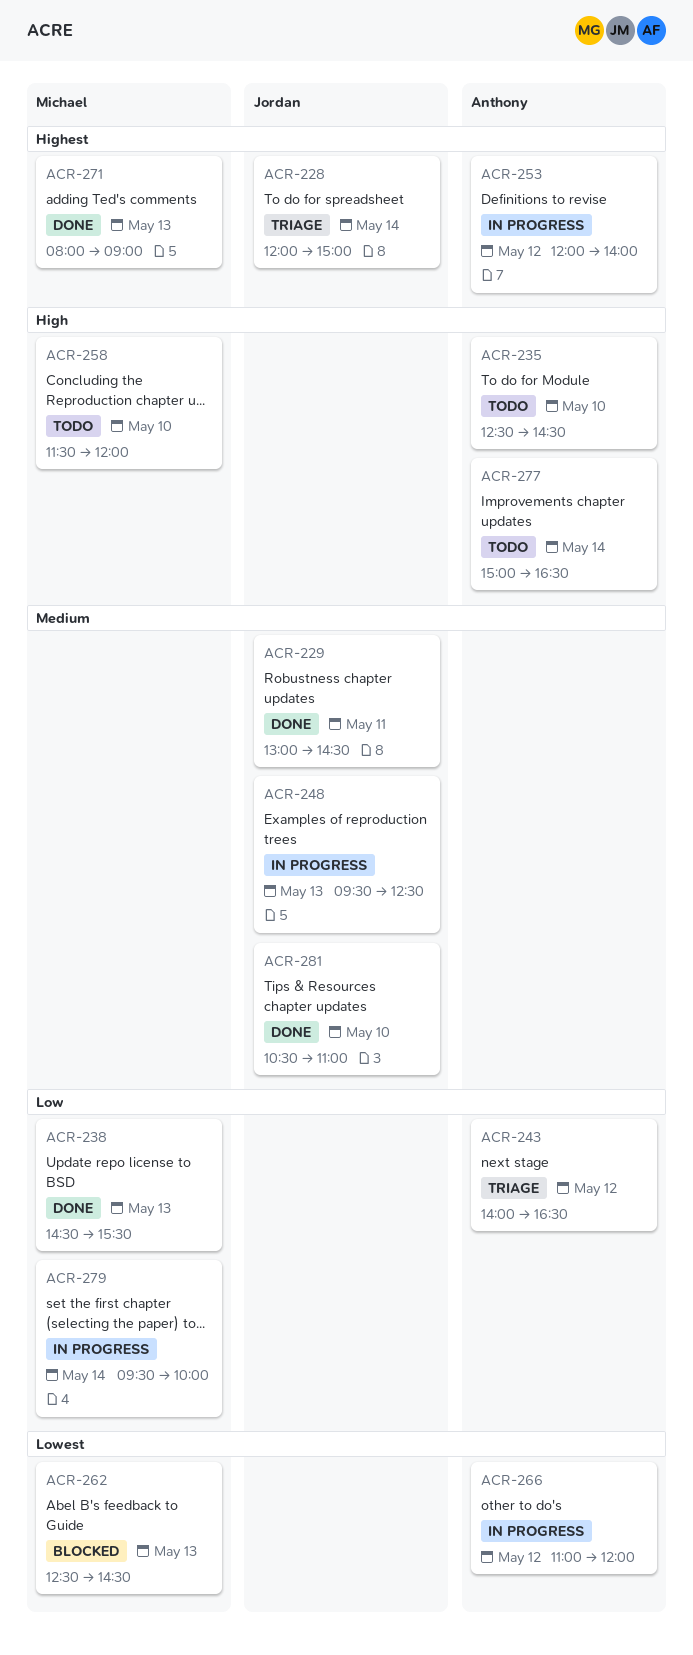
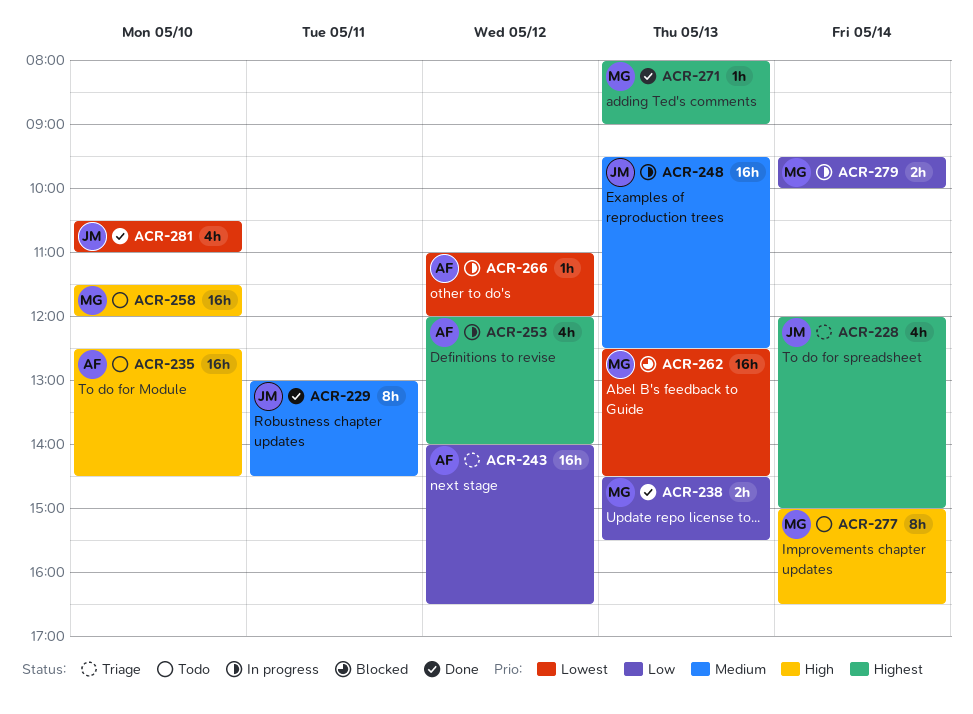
ACR-277, owner: Anthony -> Michael
ACR-281, priority: Medium -> Lowest

